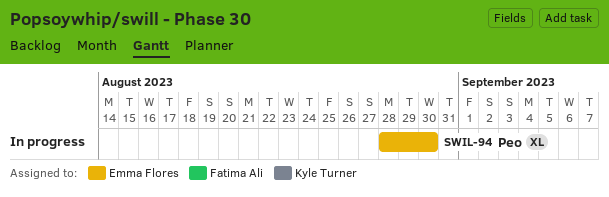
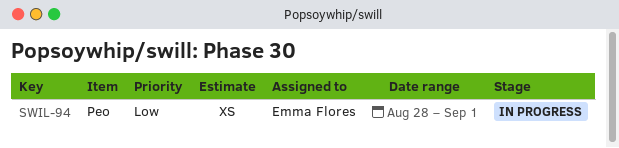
SWIL-94, estimate: XL -> XS
SWIL-94, due: Aug 30 -> Sep 1

